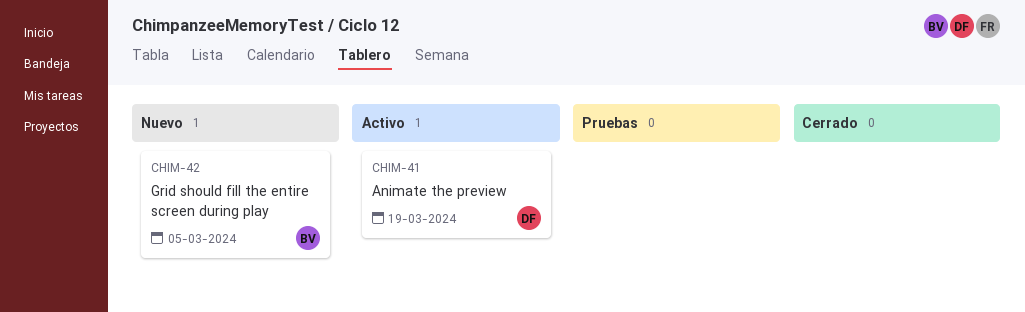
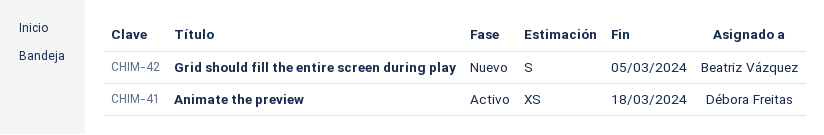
CHIM-41, due: Mar 19 -> Mar 18

